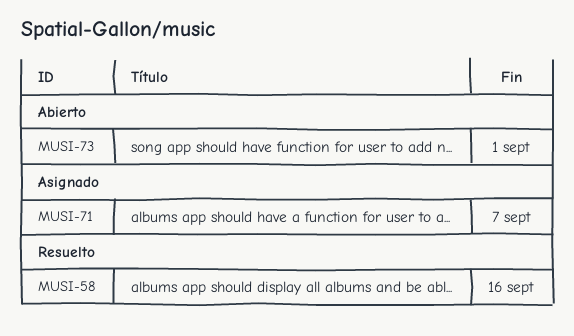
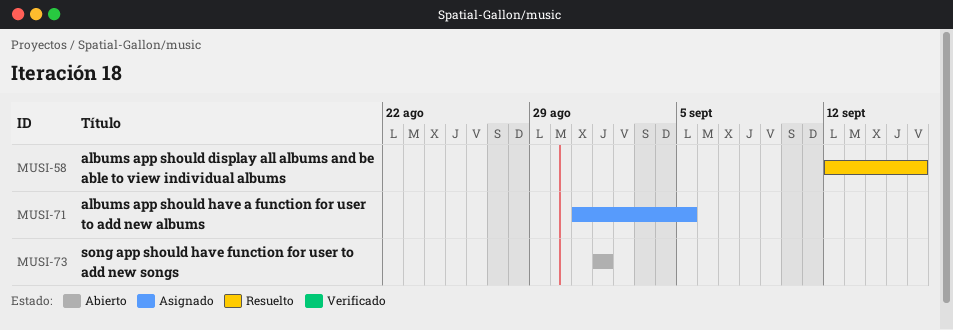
MUSI-71, due: Sep 7 -> Sep 5

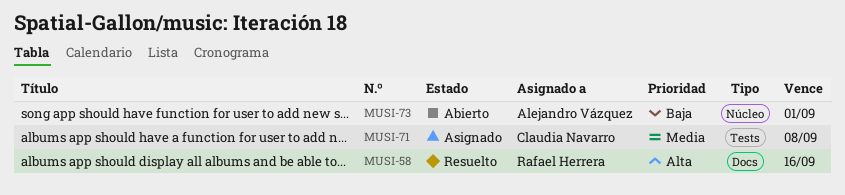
MUSI-71, due: Sep 5 -> Sep 8

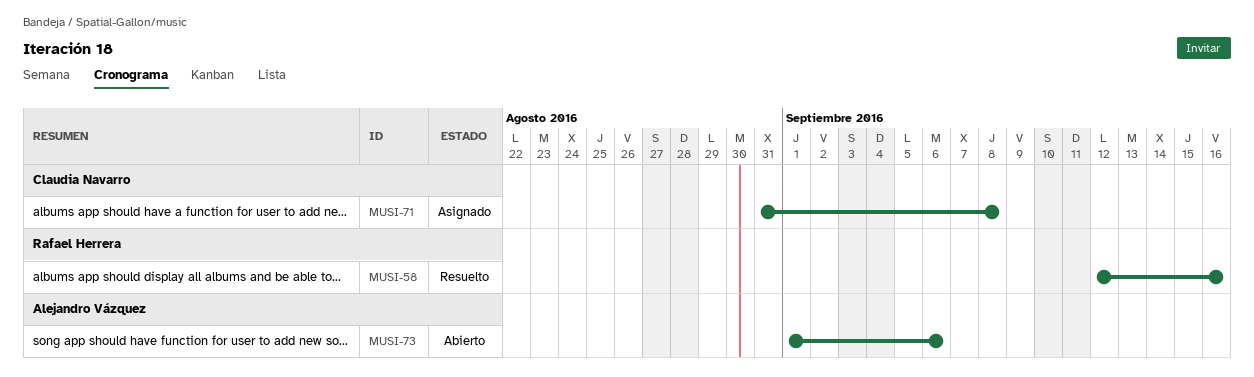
MUSI-73, due: Sep 1 -> Sep 6

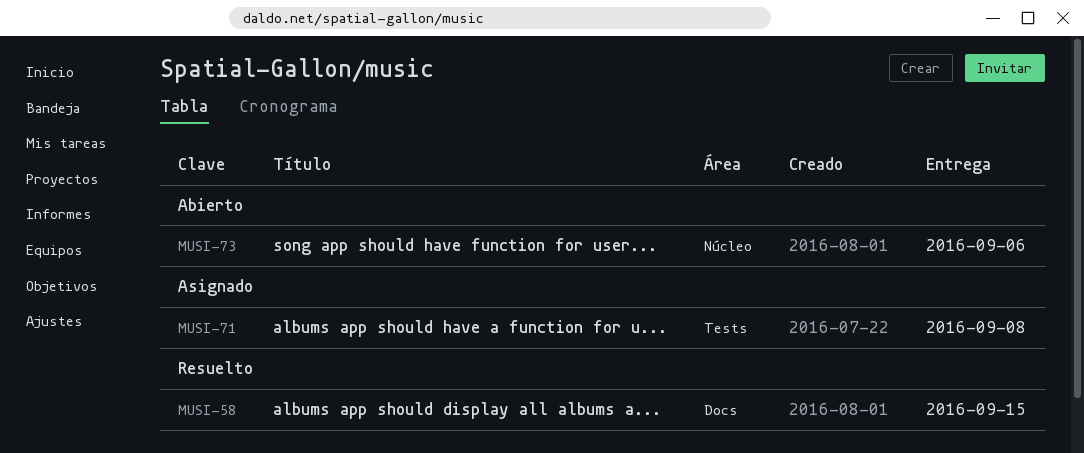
MUSI-58, due: Sep 16 -> Sep 15

